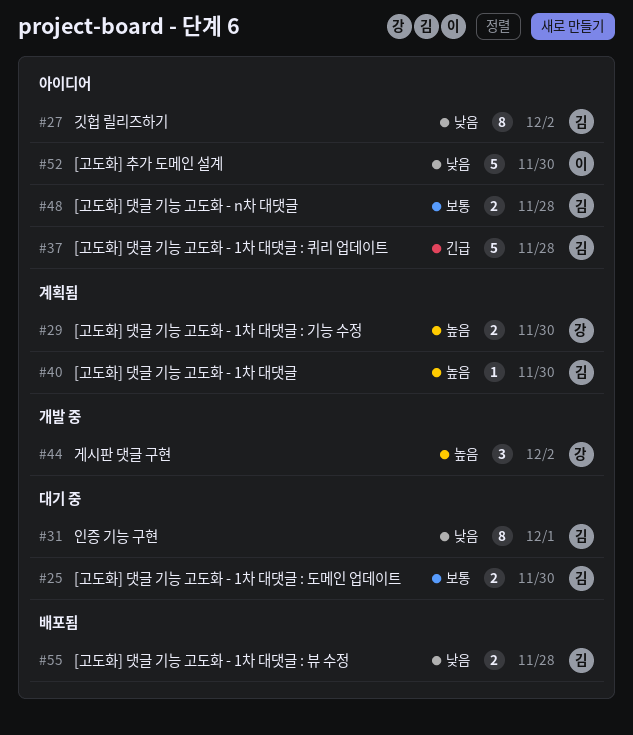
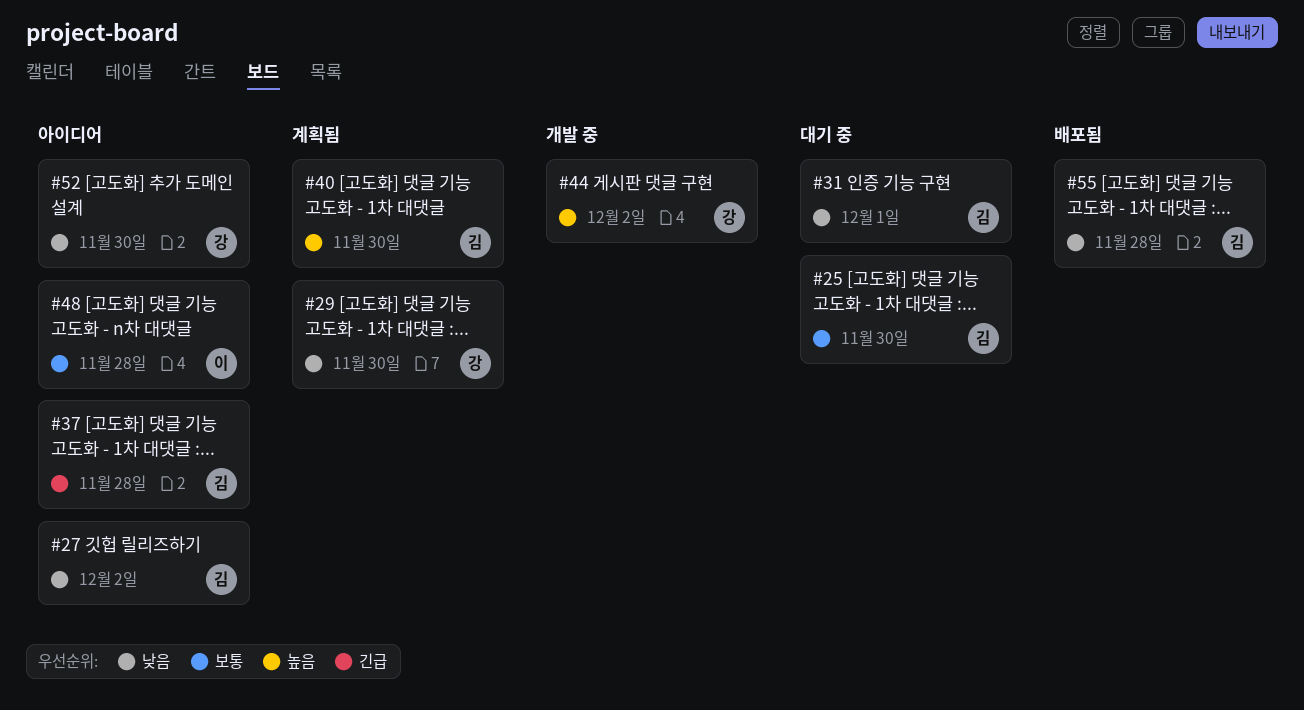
#29, priority: 높음 -> 낮음
#48, owner: 김 -> 이
#52, owner: 이 -> 강

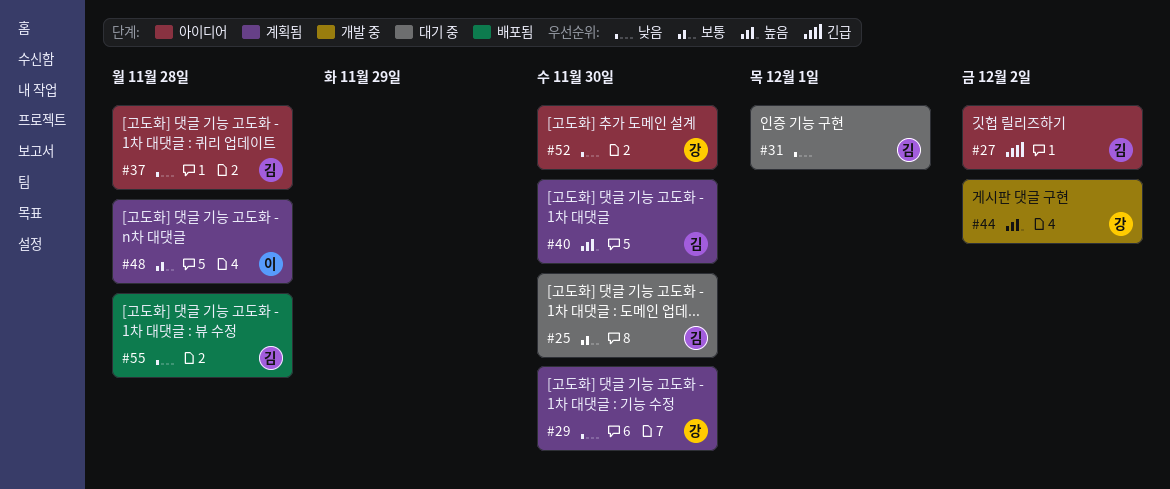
#27, priority: 낮음 -> 긴급
#37, priority: 긴급 -> 낮음
#48, status: 아이디어 -> 계획됨

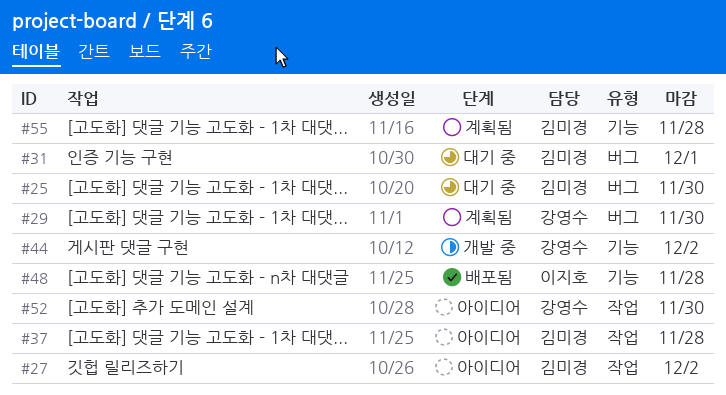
#40: present -> none
#48, status: 계획됨 -> 배포됨
#55, status: 배포됨 -> 계획됨

